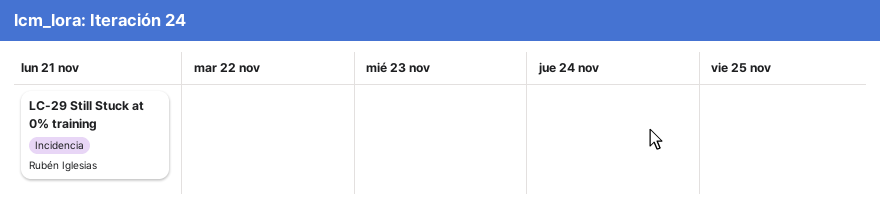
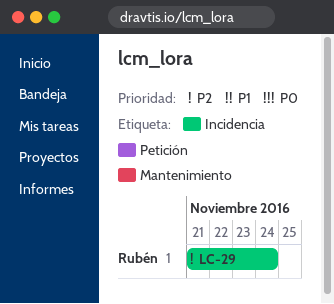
LC-29, due: Nov 21 -> Nov 24

